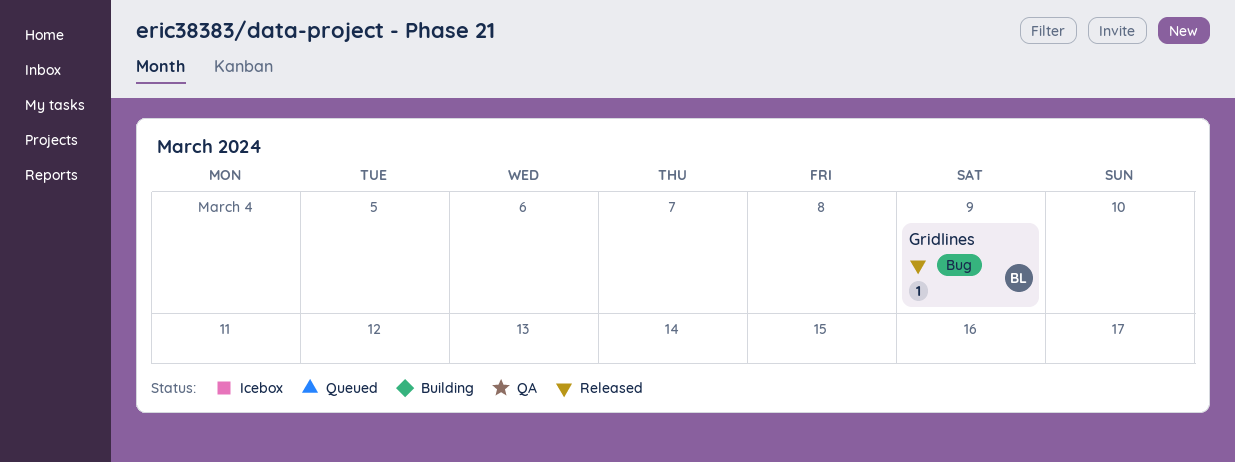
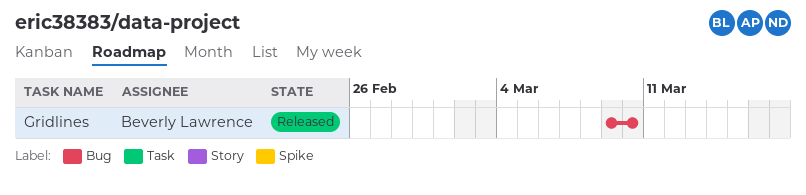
Gridlines, due: Mar 9 -> Mar 10

